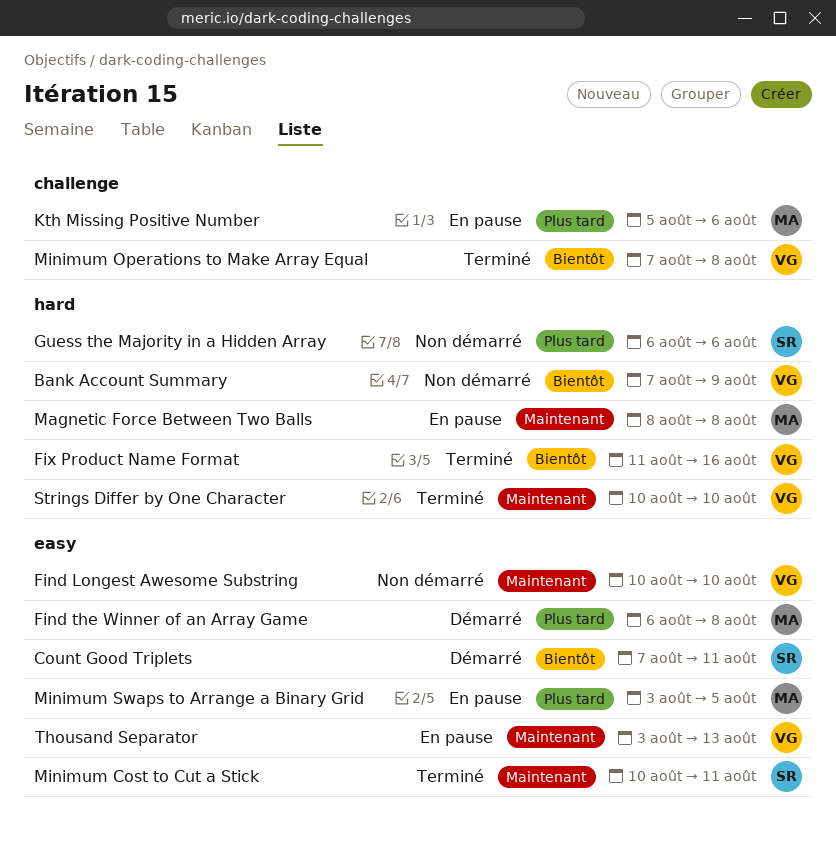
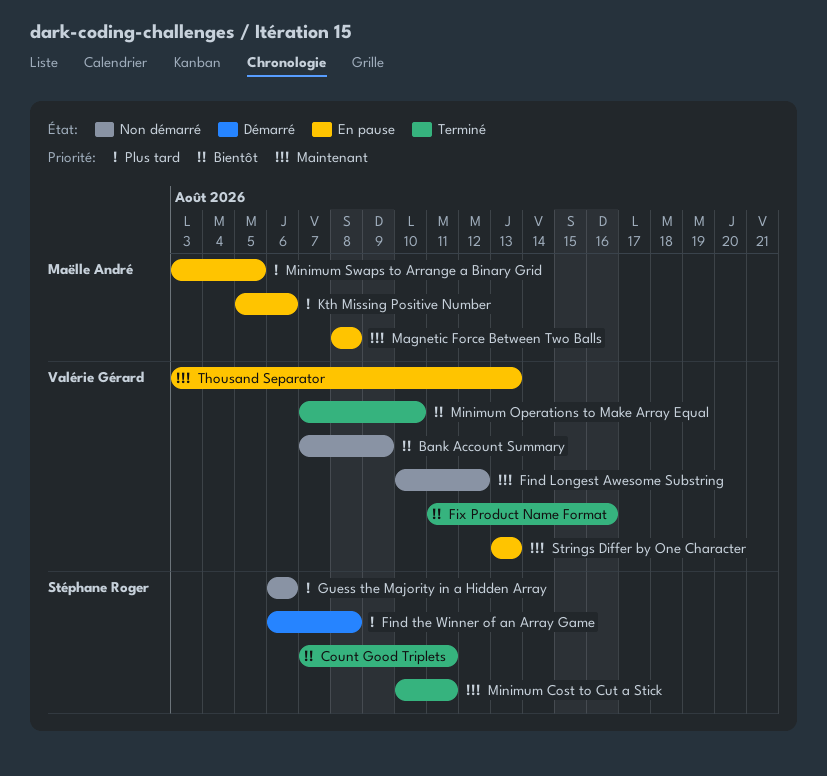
Count Good Triplets, status: Démarré -> Terminé
Find Longest Awesome Substring, due: Aug 10 -> Aug 12
Find the Winner of an Array Game, owner: Maëlle André -> Stéphane Roger
Minimum Operations to Make Array Equal, due: Aug 8 -> Aug 10
Strings Differ by One Character, status: Terminé -> En pause
Strings Differ by One Character, start: Aug 10 -> Aug 13
Strings Differ by One Character, due: Aug 10 -> Aug 13

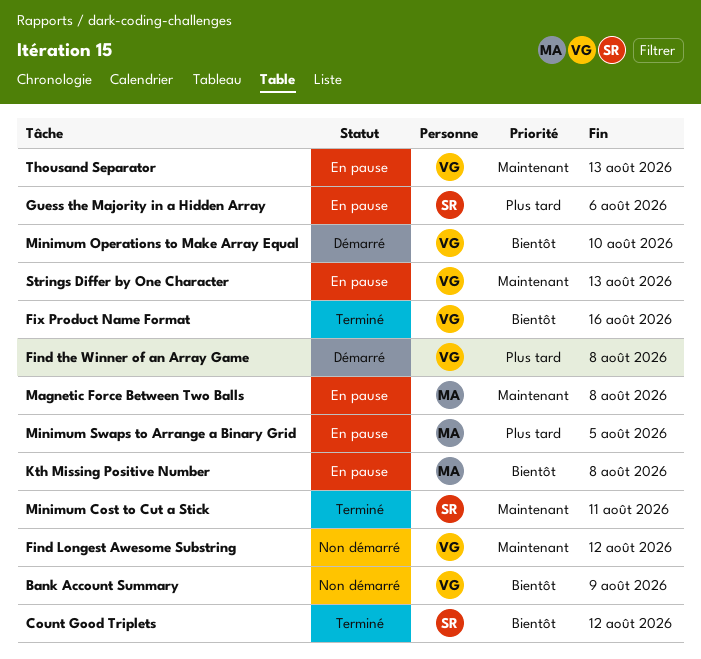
Count Good Triplets, due: Aug 11 -> Aug 12
Find the Winner of an Array Game, owner: Stéphane Roger -> Valérie Gérard
Guess the Majority in a Hidden Array, status: Non démarré -> En pause
Kth Missing Positive Number, priority: Plus tard -> Bientôt
Kth Missing Positive Number, due: Aug 6 -> Aug 8
Minimum Operations to Make Array Equal, status: Terminé -> Démarré

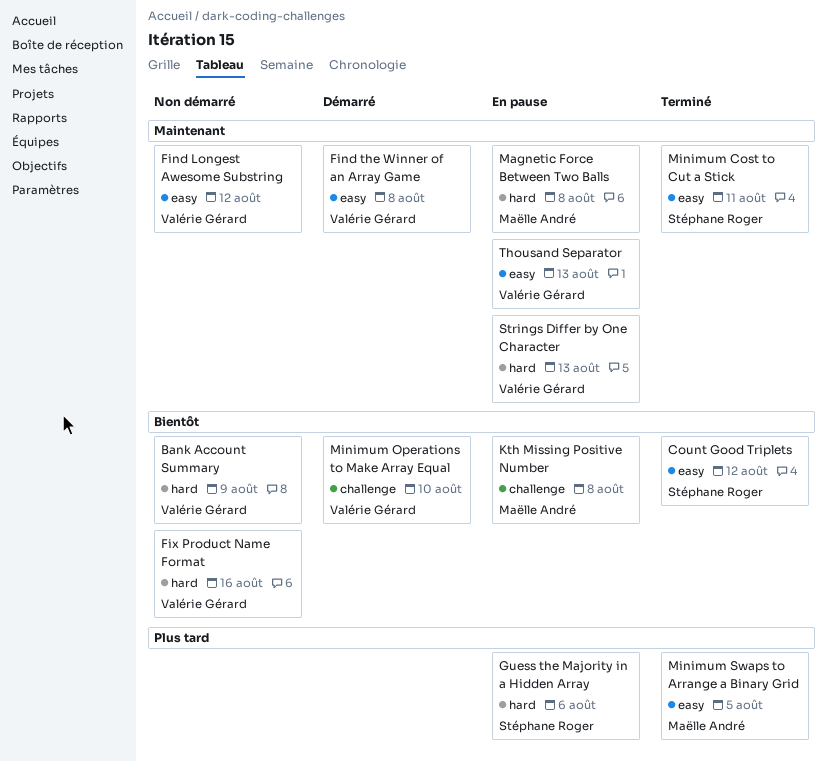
Find the Winner of an Array Game, priority: Plus tard -> Maintenant
Fix Product Name Format, status: Terminé -> Non démarré
Minimum Swaps to Arrange a Binary Grid, status: En pause -> Terminé

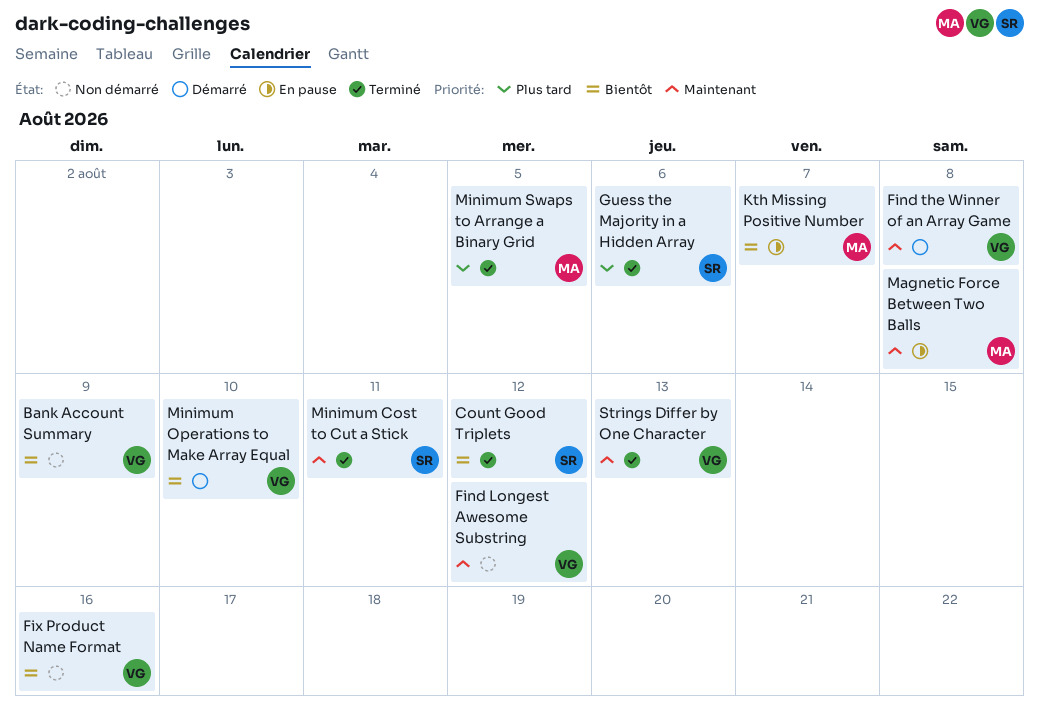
Guess the Majority in a Hidden Array, status: En pause -> Terminé
Kth Missing Positive Number, due: Aug 8 -> Aug 7
Strings Differ by One Character, status: En pause -> Terminé
Thousand Separator: present -> none

